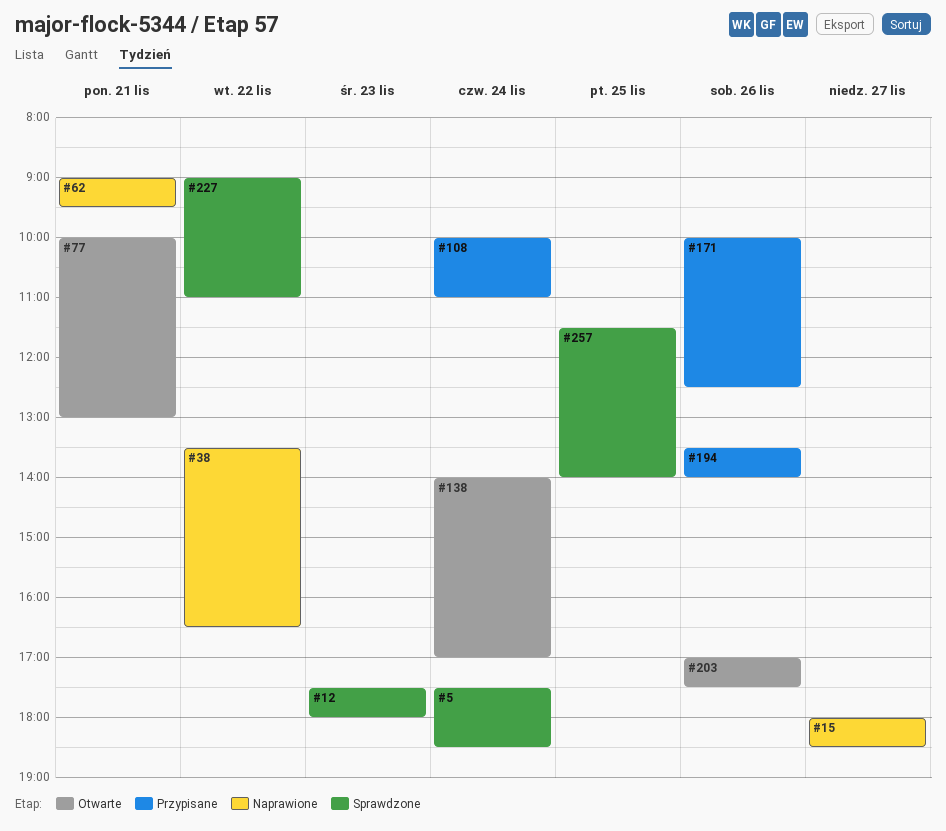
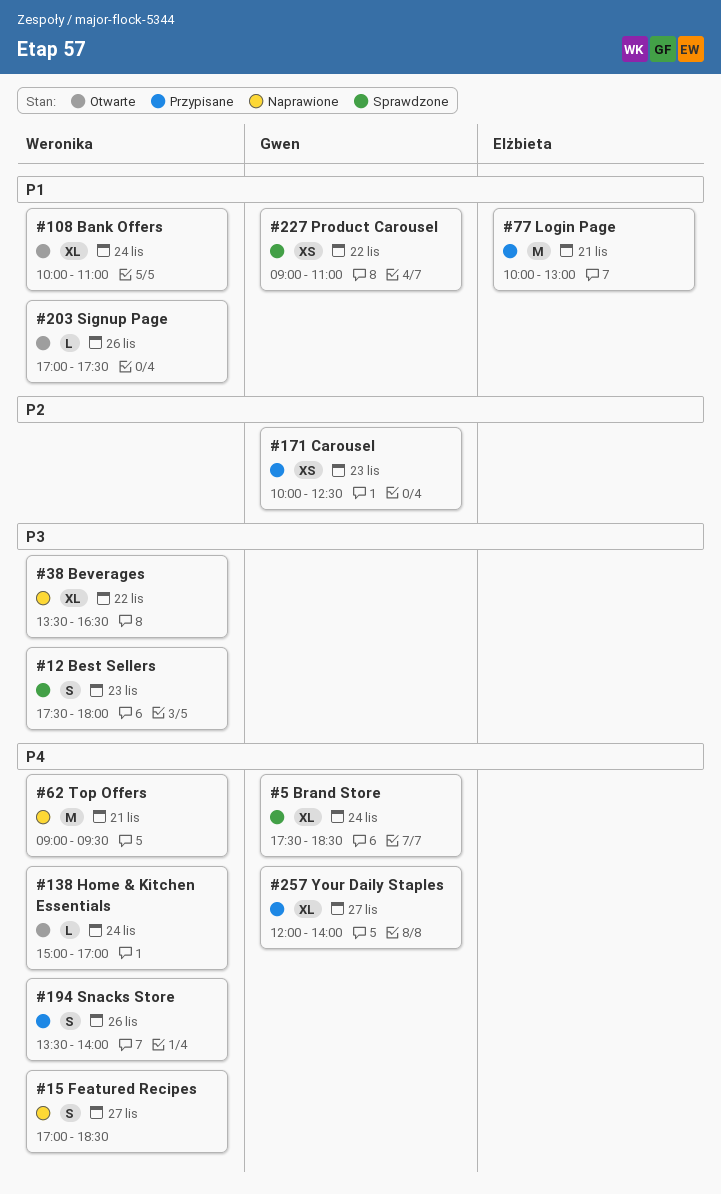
#15, begins: 18:00 -> 17:00
#77, status: Otwarte -> Przypisane
#108, status: Przypisane -> Otwarte
#138, begins: 14:00 -> 15:00
#171, day: Nov 26 -> Nov 23
#257, status: Sprawdzone -> Przypisane
#257, day: Nov 25 -> Nov 27
#257, begins: 11:30 -> 12:00

